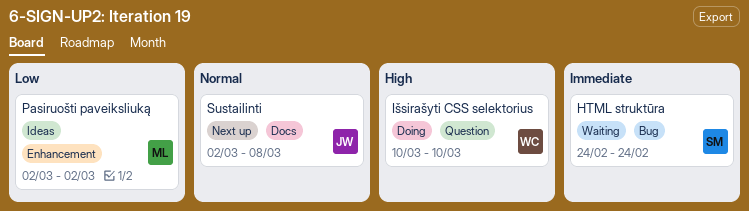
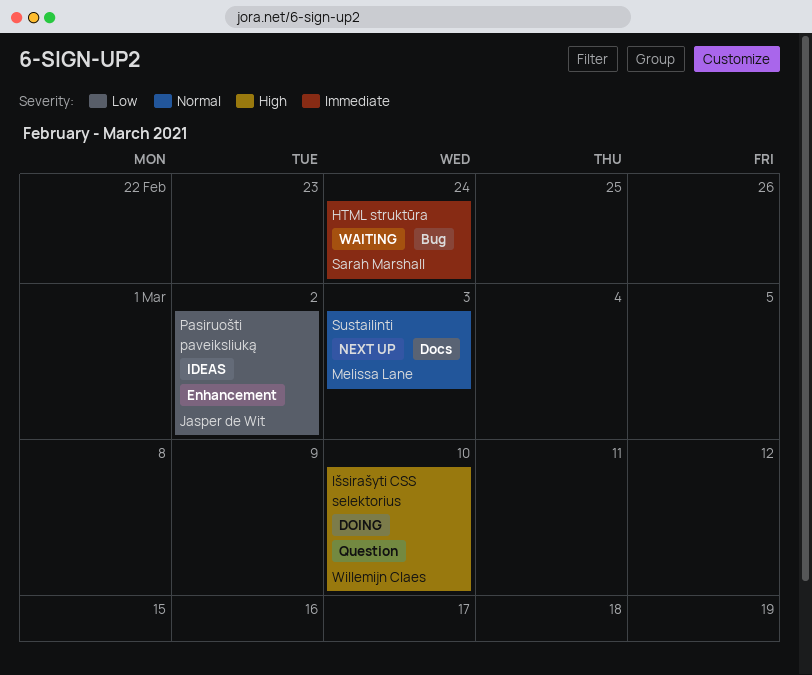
Pasiruošti paveiksliuką, owner: Melissa Lane -> Jasper de Wit
Sustailinti, owner: Jasper de Wit -> Melissa Lane
Sustailinti, due: Mar 8 -> Mar 3

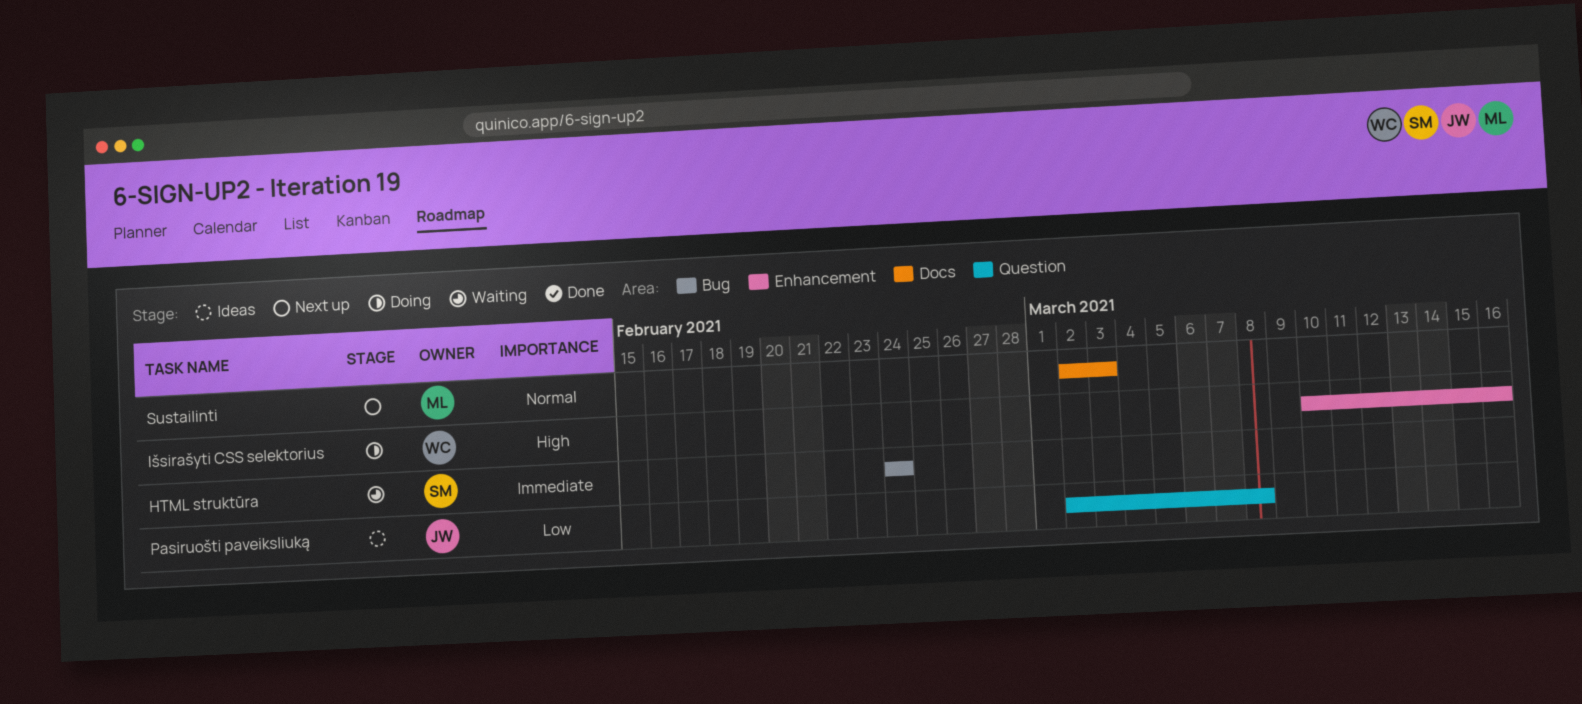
Išsirašyti CSS selektorius, label: Question -> Enhancement
Išsirašyti CSS selektorius, due: Mar 10 -> Mar 16
Pasiruošti paveiksliuką, label: Enhancement -> Question
Pasiruošti paveiksliuką, due: Mar 2 -> Mar 8

